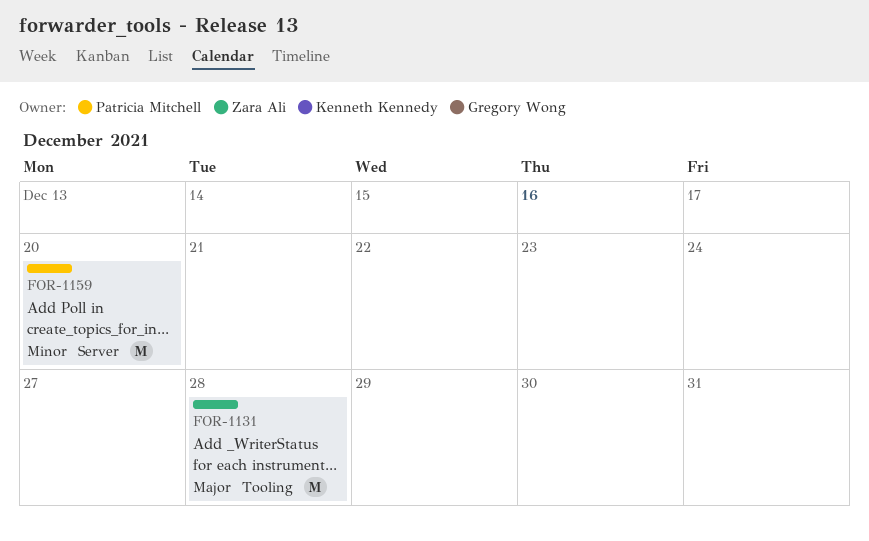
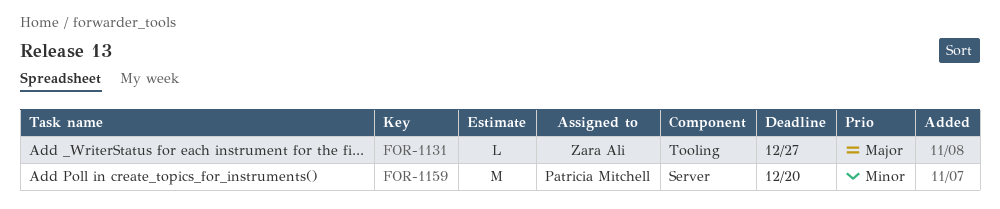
FOR-1131, estimate: M -> L
FOR-1131, due: Dec 28 -> Dec 27

